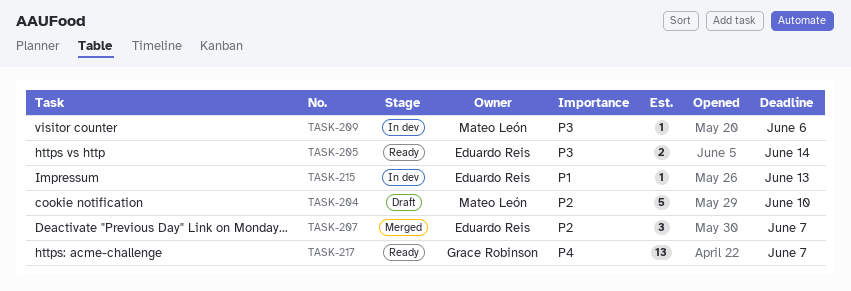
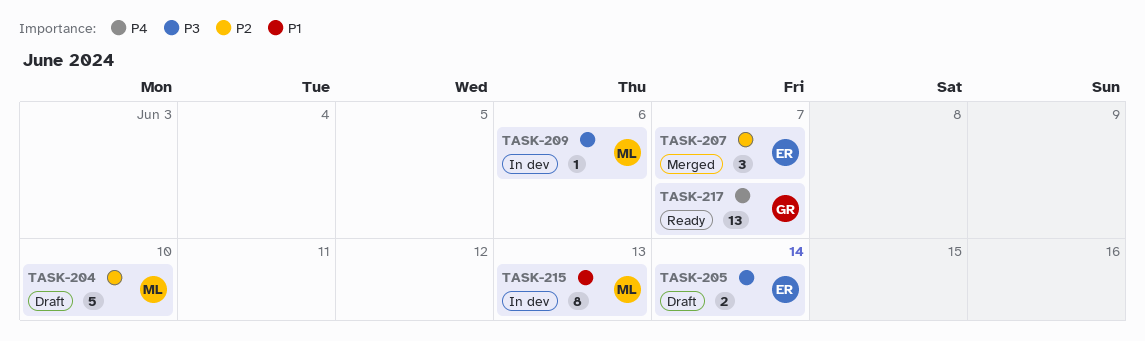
TASK-205, status: Ready -> Draft
TASK-215, owner: Eduardo Reis -> Mateo León
TASK-215, estimate: 1 -> 8

